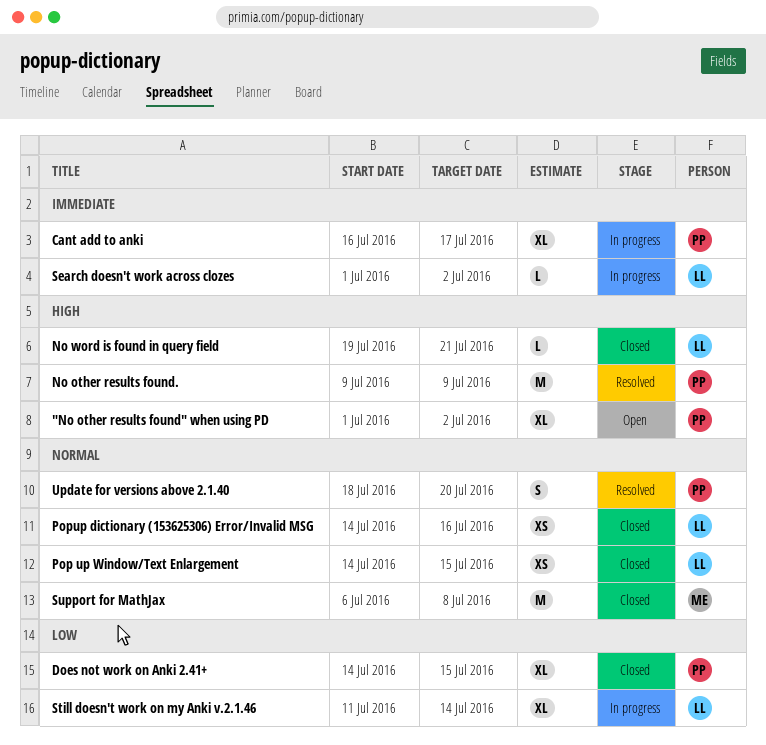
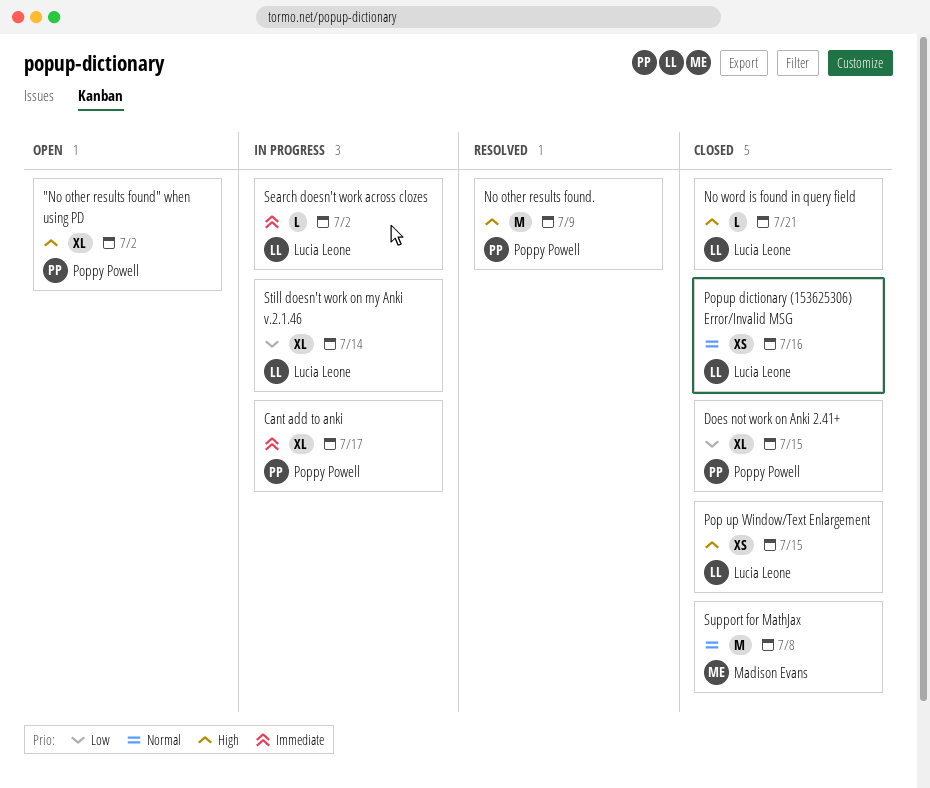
Pop up Window/Text Enlargement, priority: Normal -> High
Update for versions above 2.1.40: present -> none

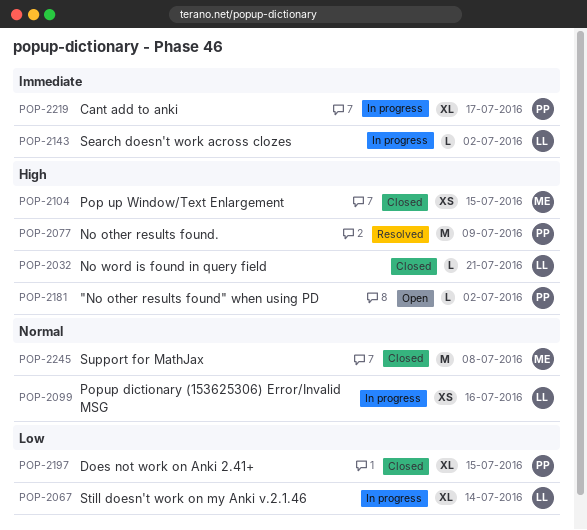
"No other results found" when using PD, estimate: XL -> L
Pop up Window/Text Enlargement, owner: Lucia Leone -> Madison Evans
Popup dictionary (153625306) Error/Invalid MSG, status: Closed -> In progress

